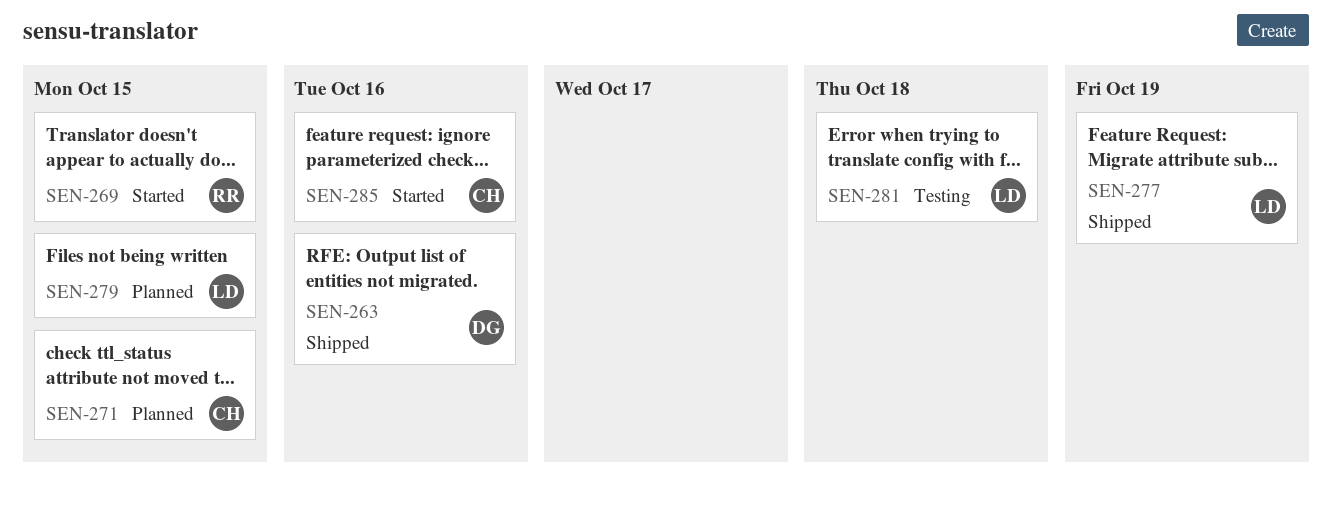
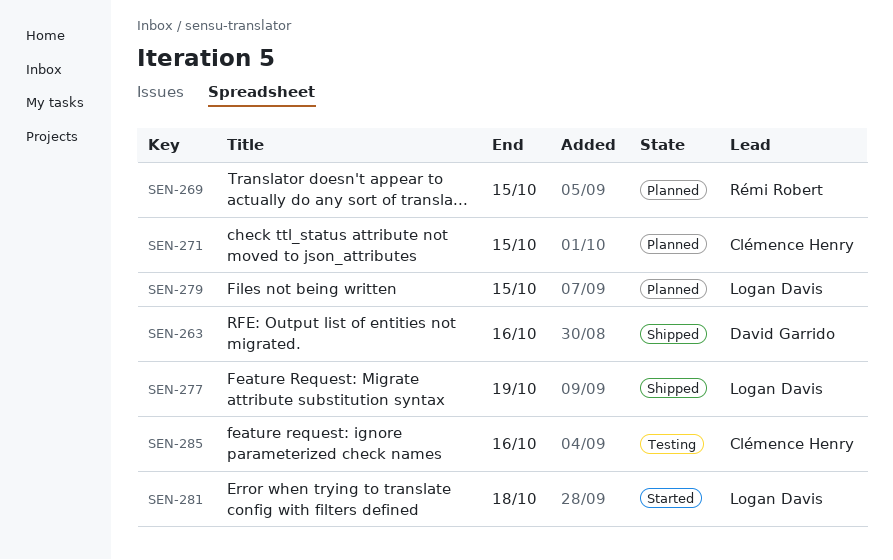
SEN-269, status: Started -> Planned
SEN-281, status: Testing -> Started
SEN-285, status: Started -> Testing

